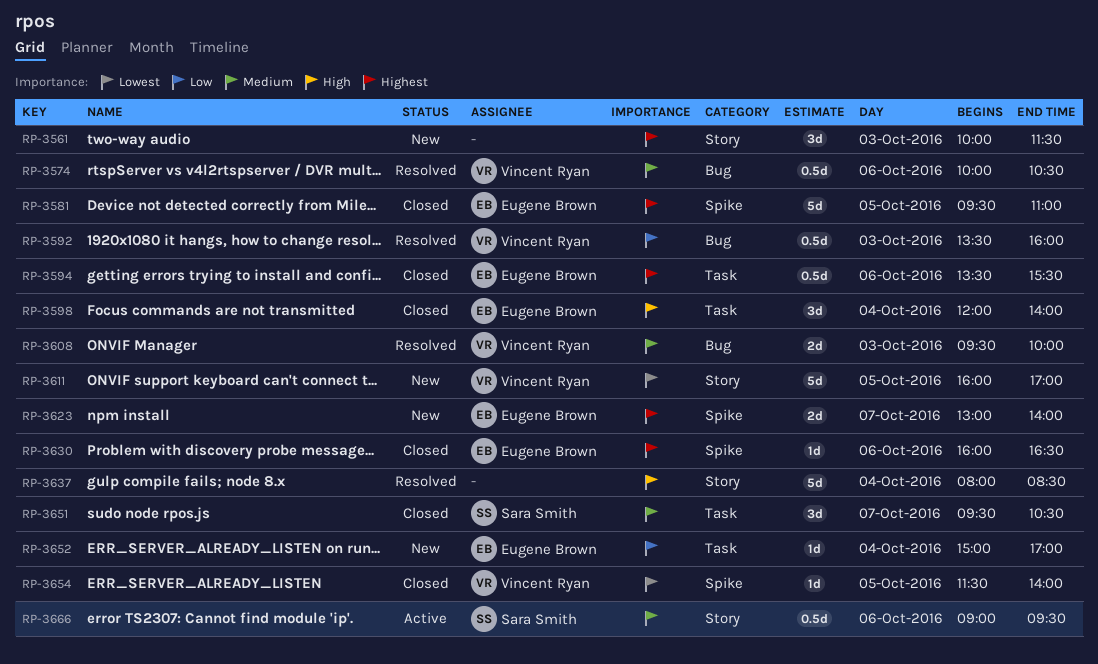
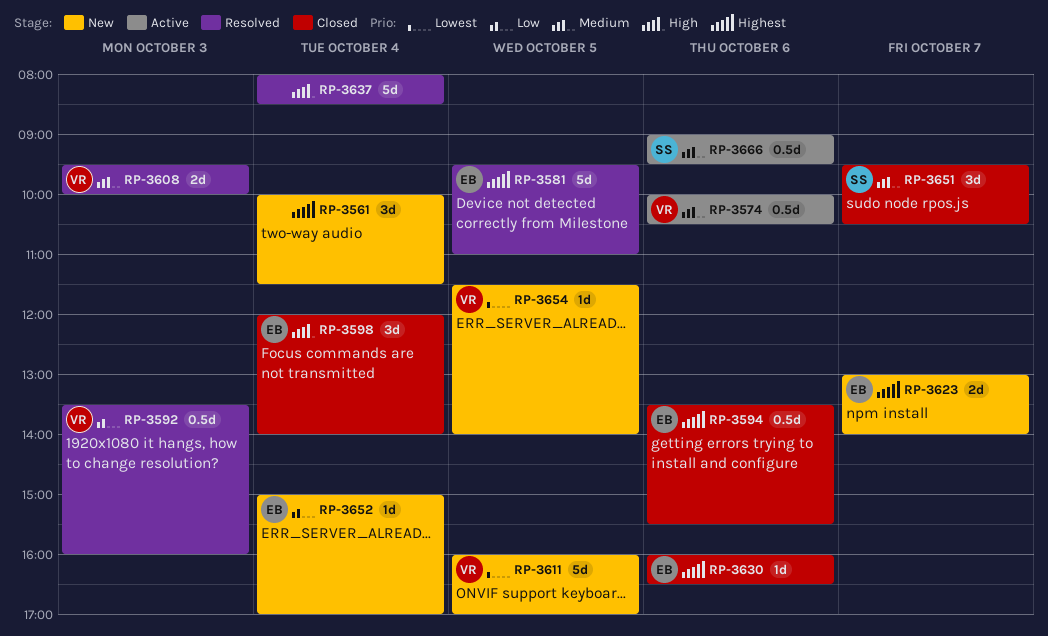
RP-3561, day: Oct 3 -> Oct 4
RP-3574, status: Resolved -> Active
RP-3581, status: Closed -> Resolved
RP-3654, status: Closed -> New

